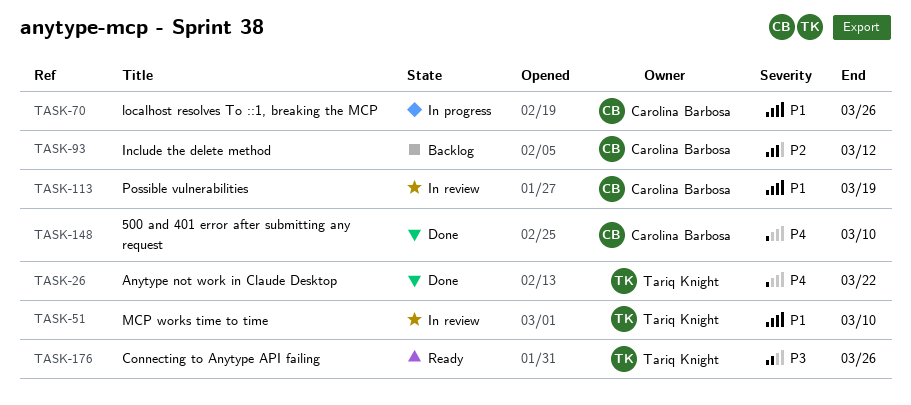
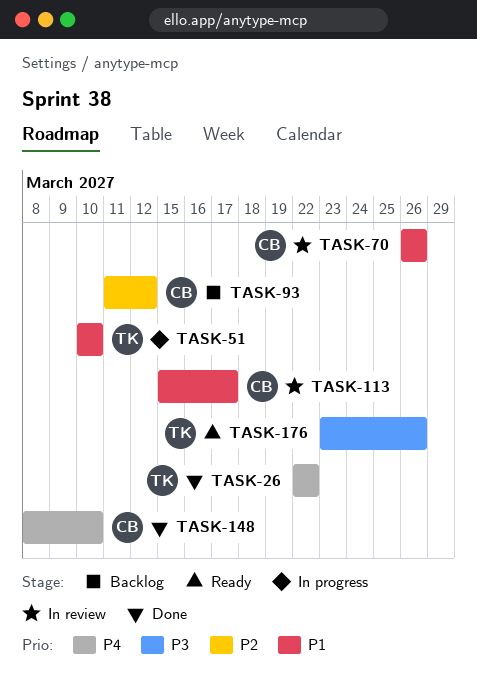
TASK-51, status: In review -> In progress
TASK-70, status: In progress -> In review
TASK-113, due: Mar 19 -> Mar 17

